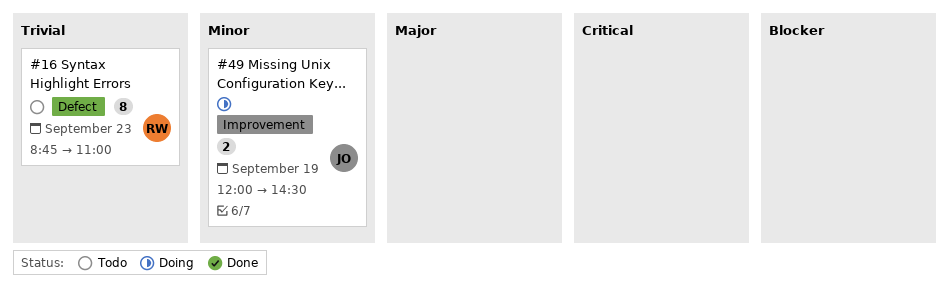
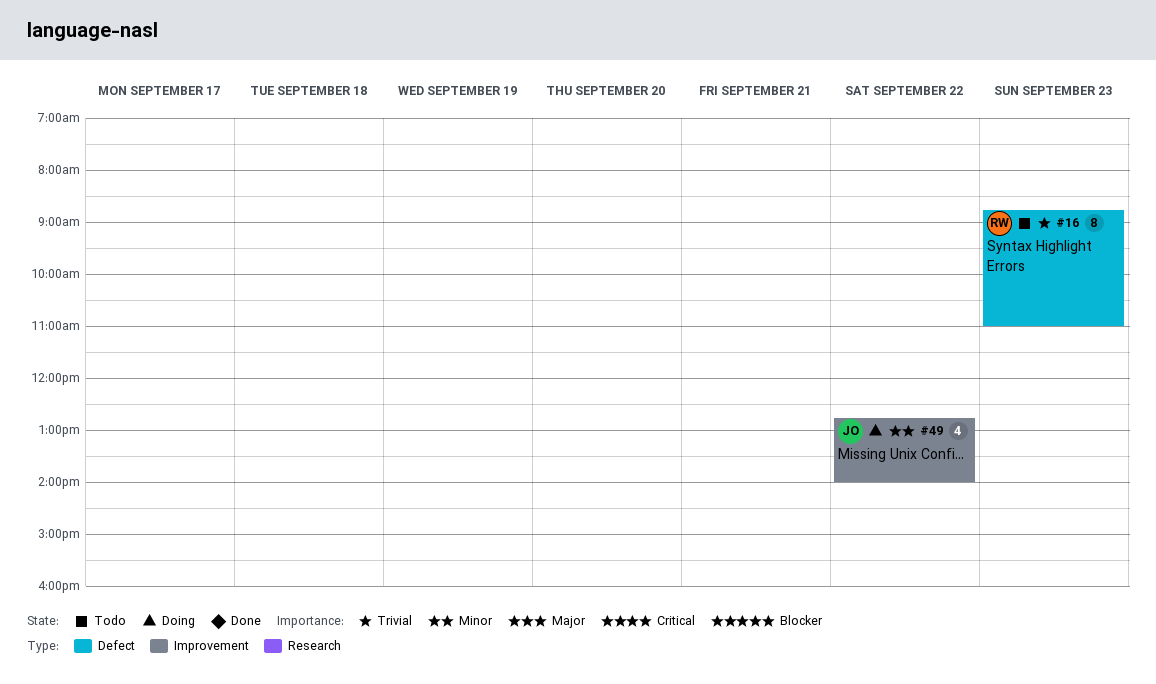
#49, estimate: 2 -> 4
#49, day: Sep 19 -> Sep 22
#49, begins: 12:00 -> 12:45
#49, ends: 14:30 -> 14:00

